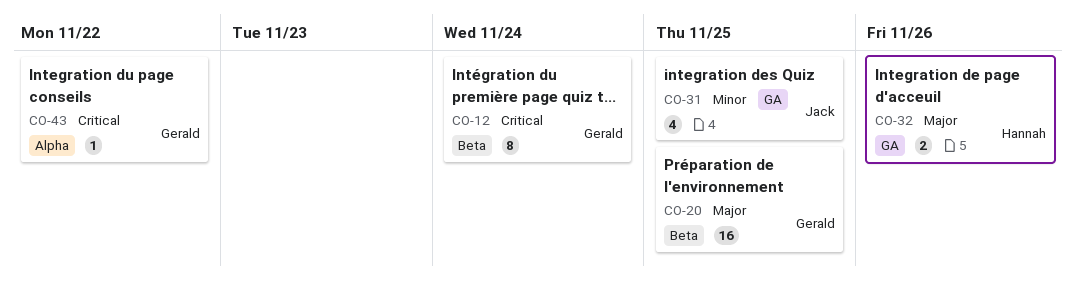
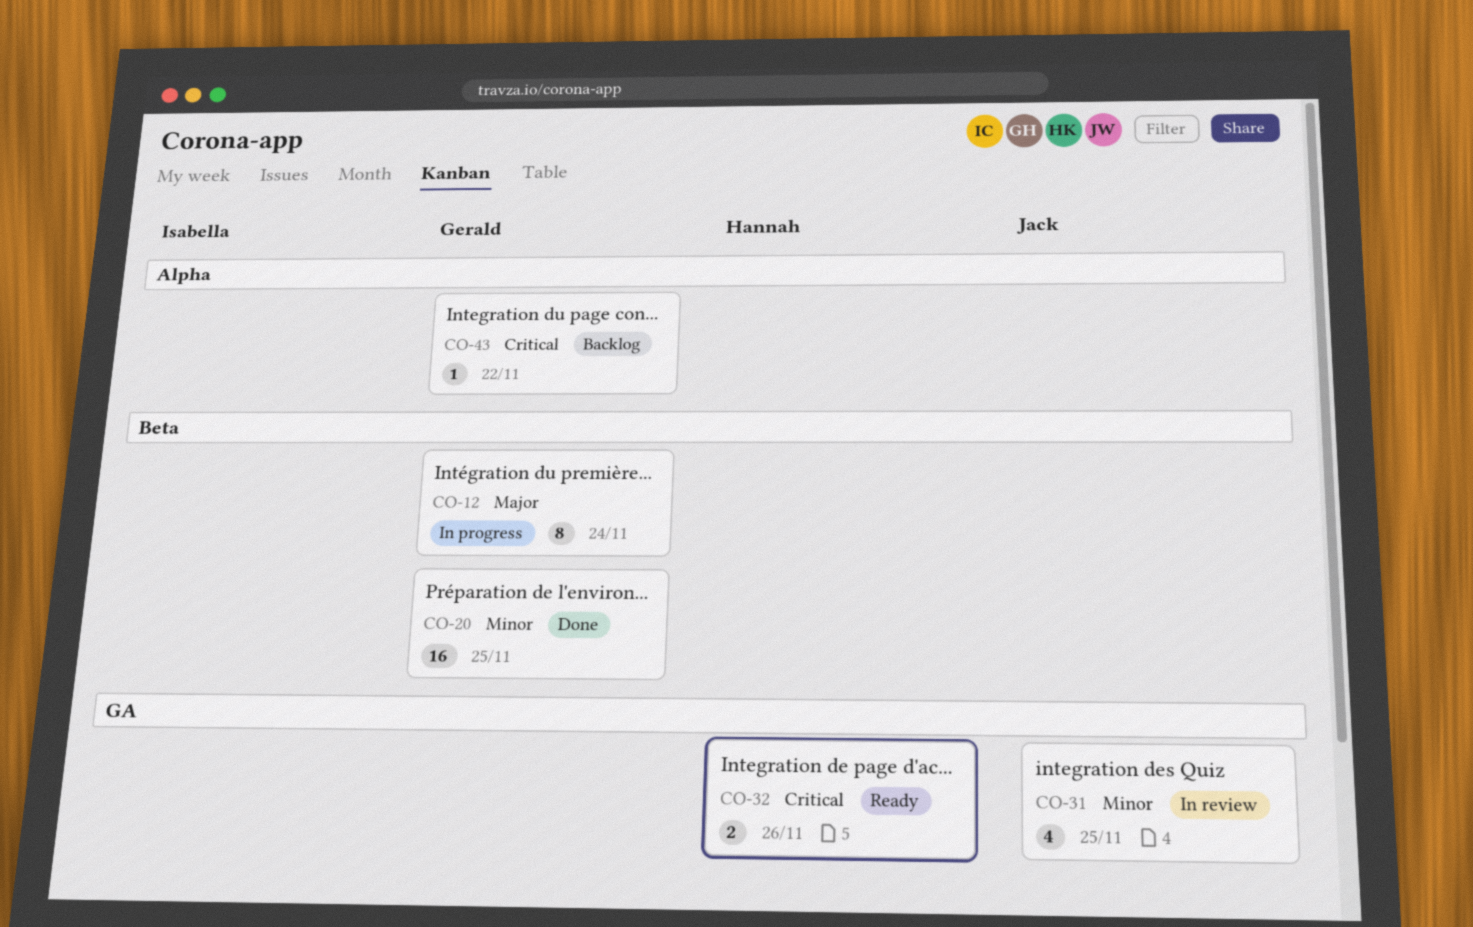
CO-12, priority: Critical -> Major
CO-20, priority: Major -> Minor
CO-32, priority: Major -> Critical

